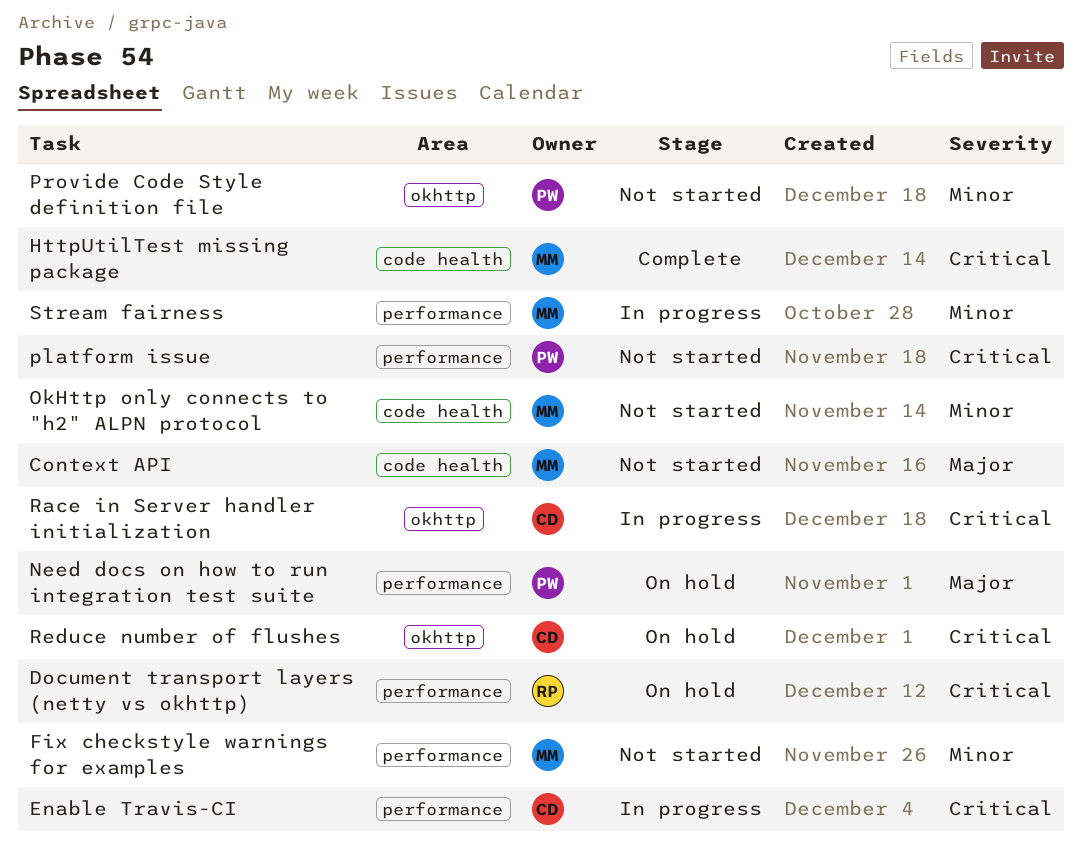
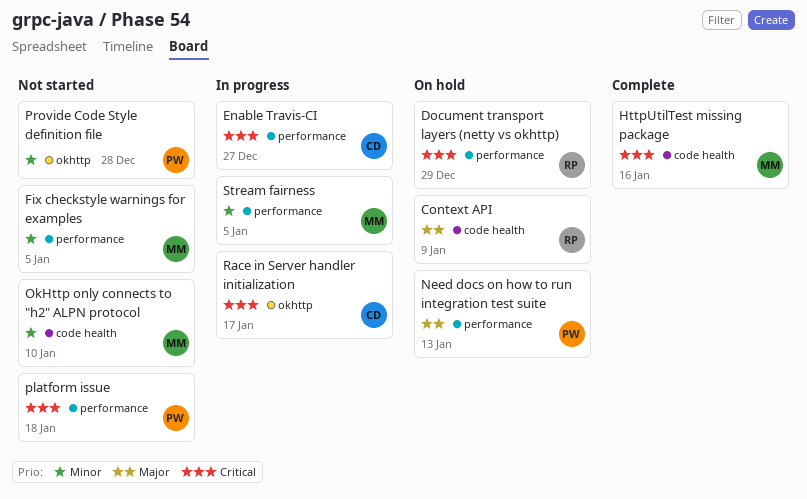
Context API, status: Not started -> On hold
Context API, owner: MM -> RP
Reduce number of flushes: present -> none

